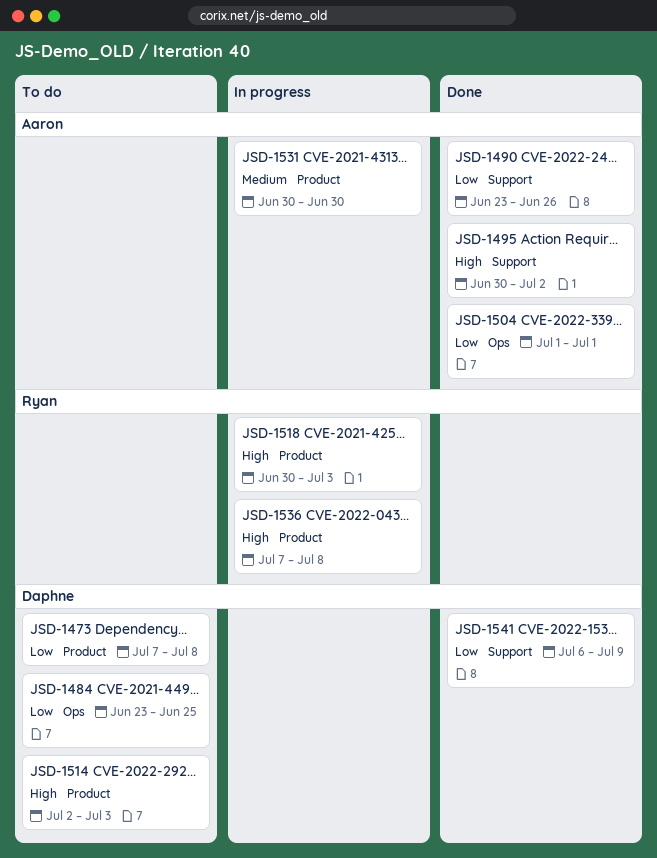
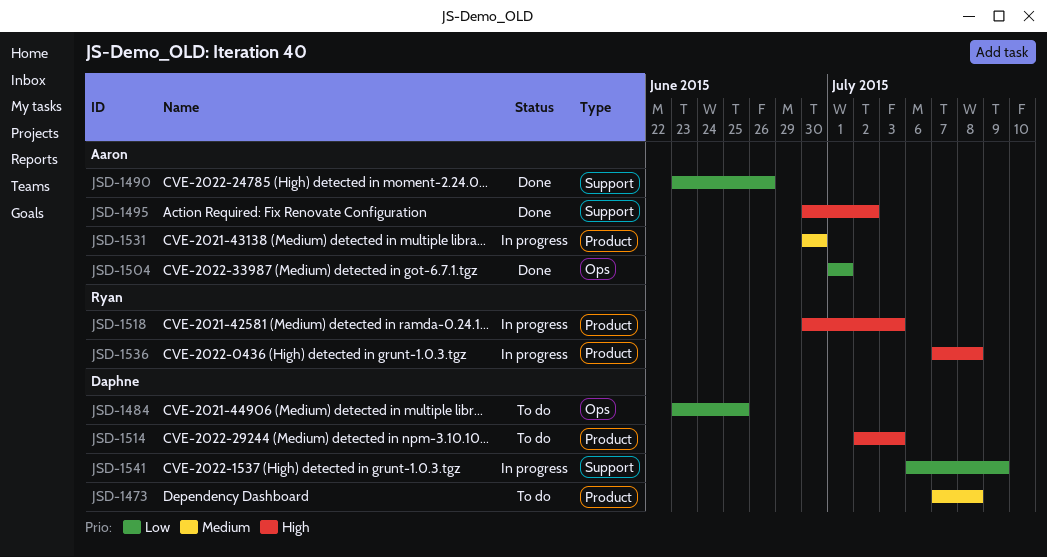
JSD-1473, priority: Low -> Medium
JSD-1541, status: Done -> In progress

